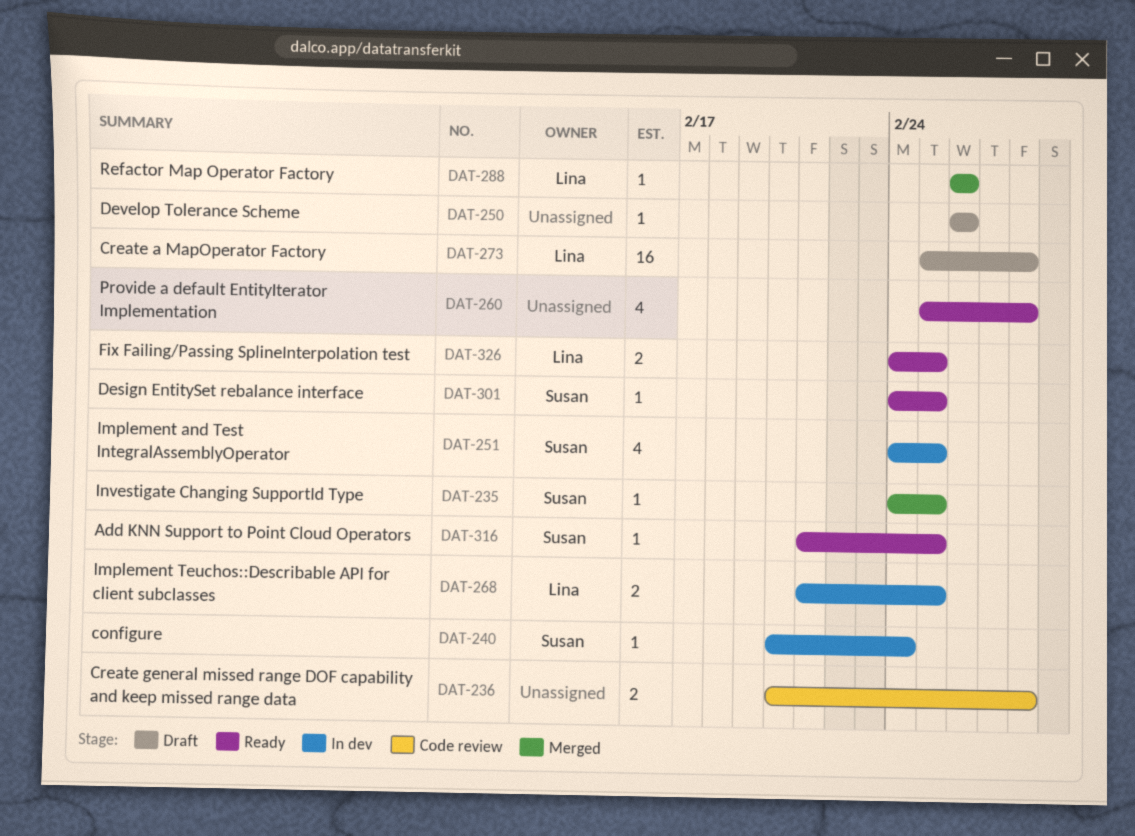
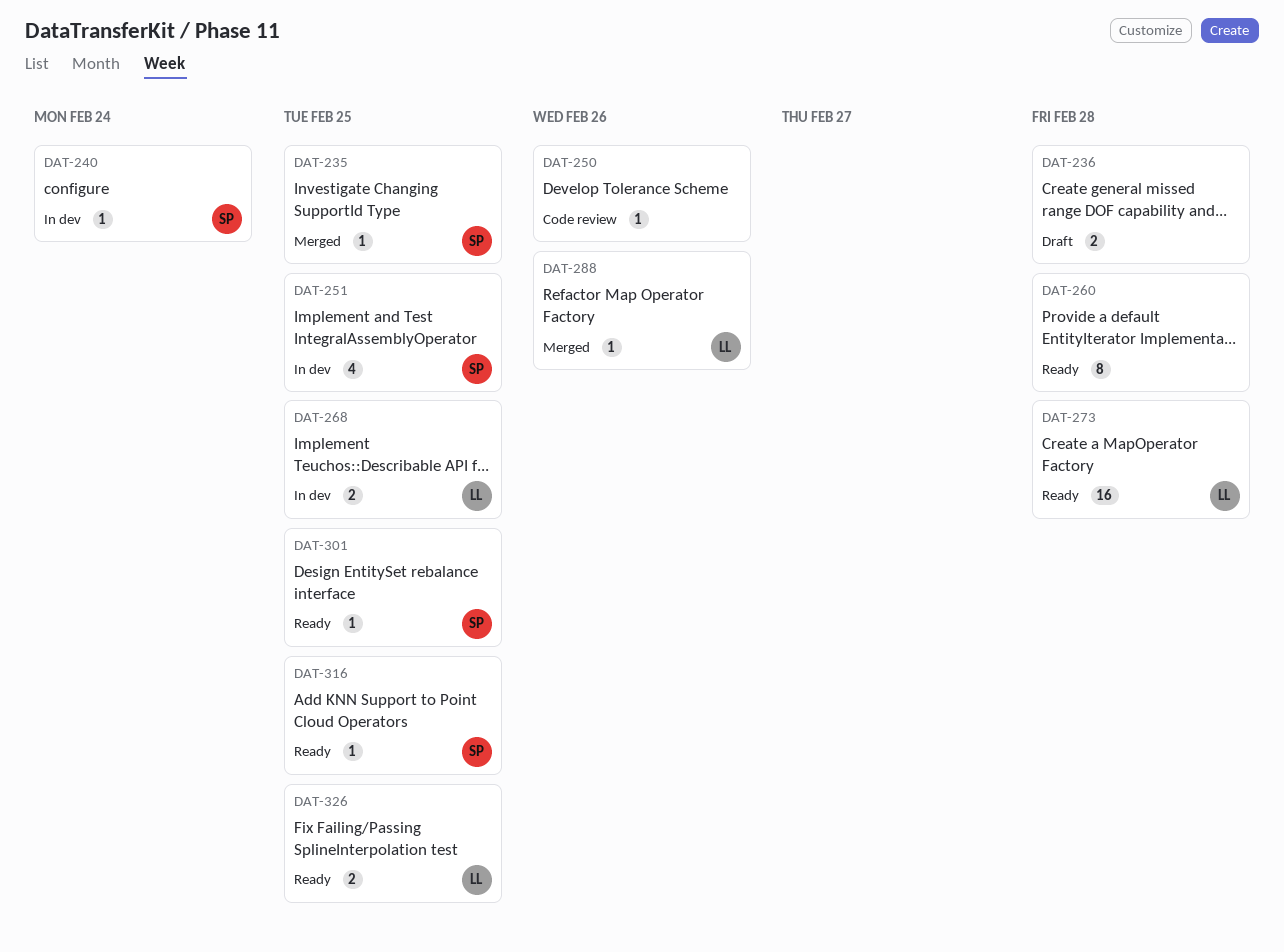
DAT-236, status: Code review -> Draft
DAT-250, status: Draft -> Code review
DAT-260, estimate: 4 -> 8
DAT-273, status: Draft -> Ready

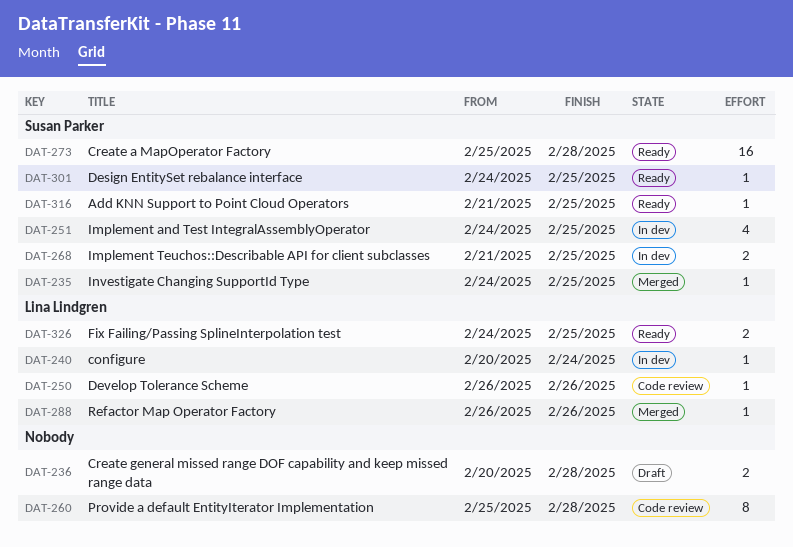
DAT-240, owner: Susan Parker -> Lina Lindgren
DAT-250, owner: none -> Lina Lindgren
DAT-260, status: Ready -> Code review
DAT-268, owner: Lina Lindgren -> Susan Parker
DAT-273, owner: Lina Lindgren -> Susan Parker

